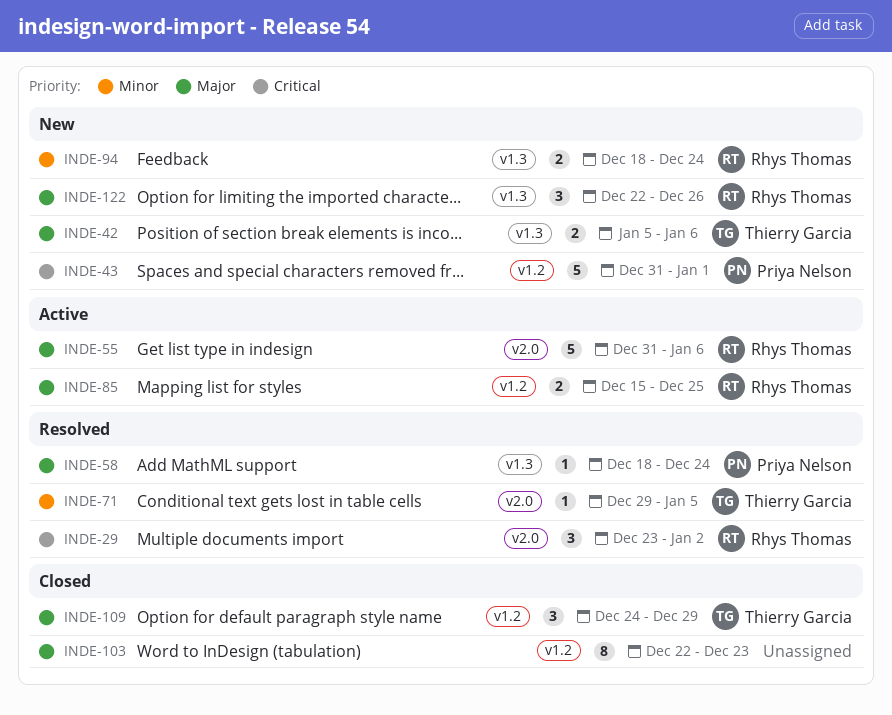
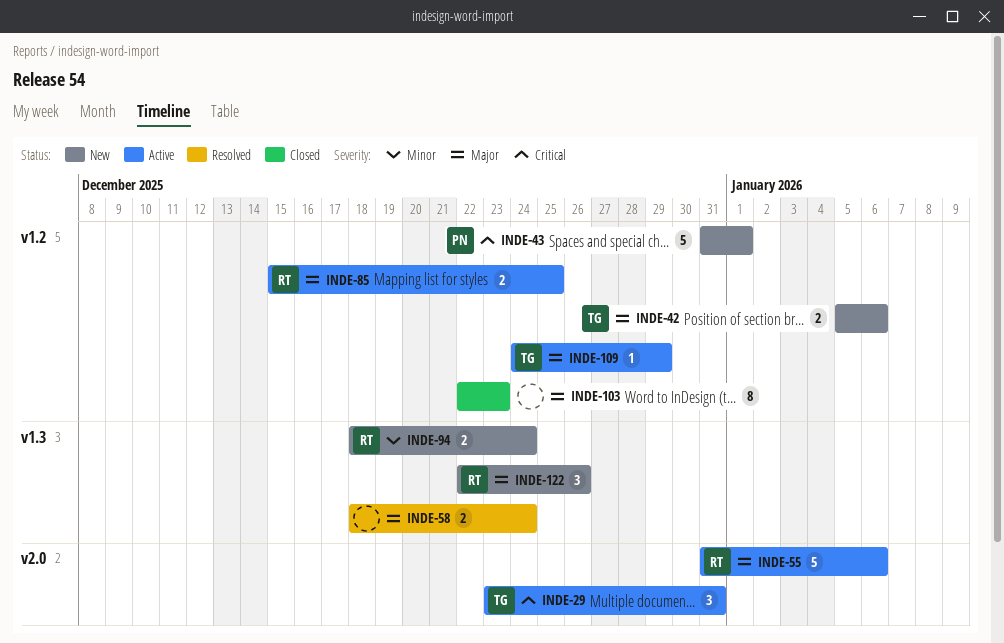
INDE-29, status: Resolved -> Active
INDE-29, owner: Rhys Thomas -> Thierry Garcia
INDE-29, due: Jan 2 -> Dec 31
INDE-42, label: v1.3 -> v1.2
INDE-58, owner: Priya Nelson -> none
INDE-58, estimate: 1 -> 2
INDE-71: present -> none
INDE-109, status: Closed -> Active
INDE-109, estimate: 3 -> 1

